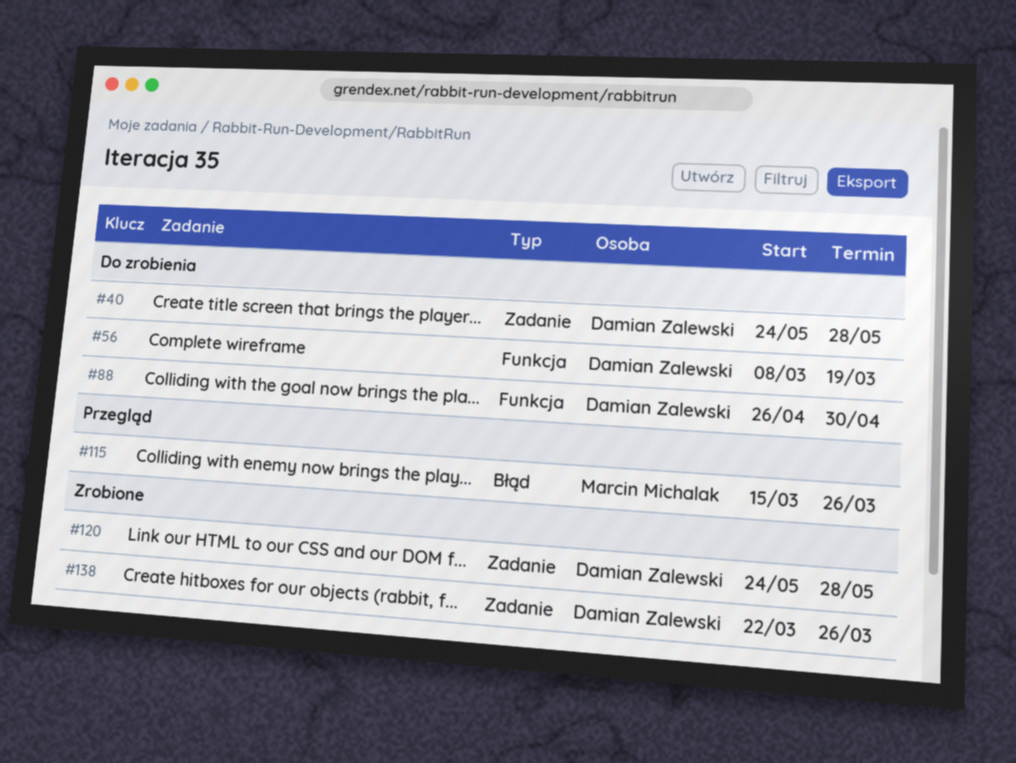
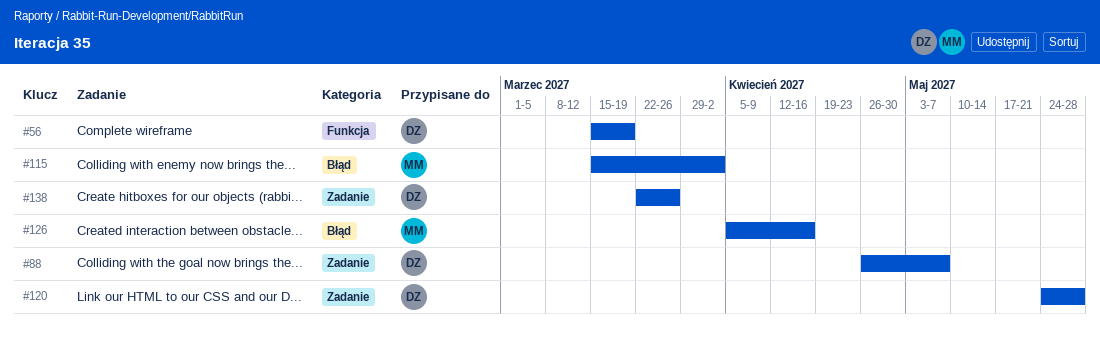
#40: present -> none
#56, start: Mar 8 -> Mar 15
#88, label: Funkcja -> Zadanie
#88, due: Apr 30 -> May 7
#115, due: Mar 26 -> Apr 2
#126: none -> present

